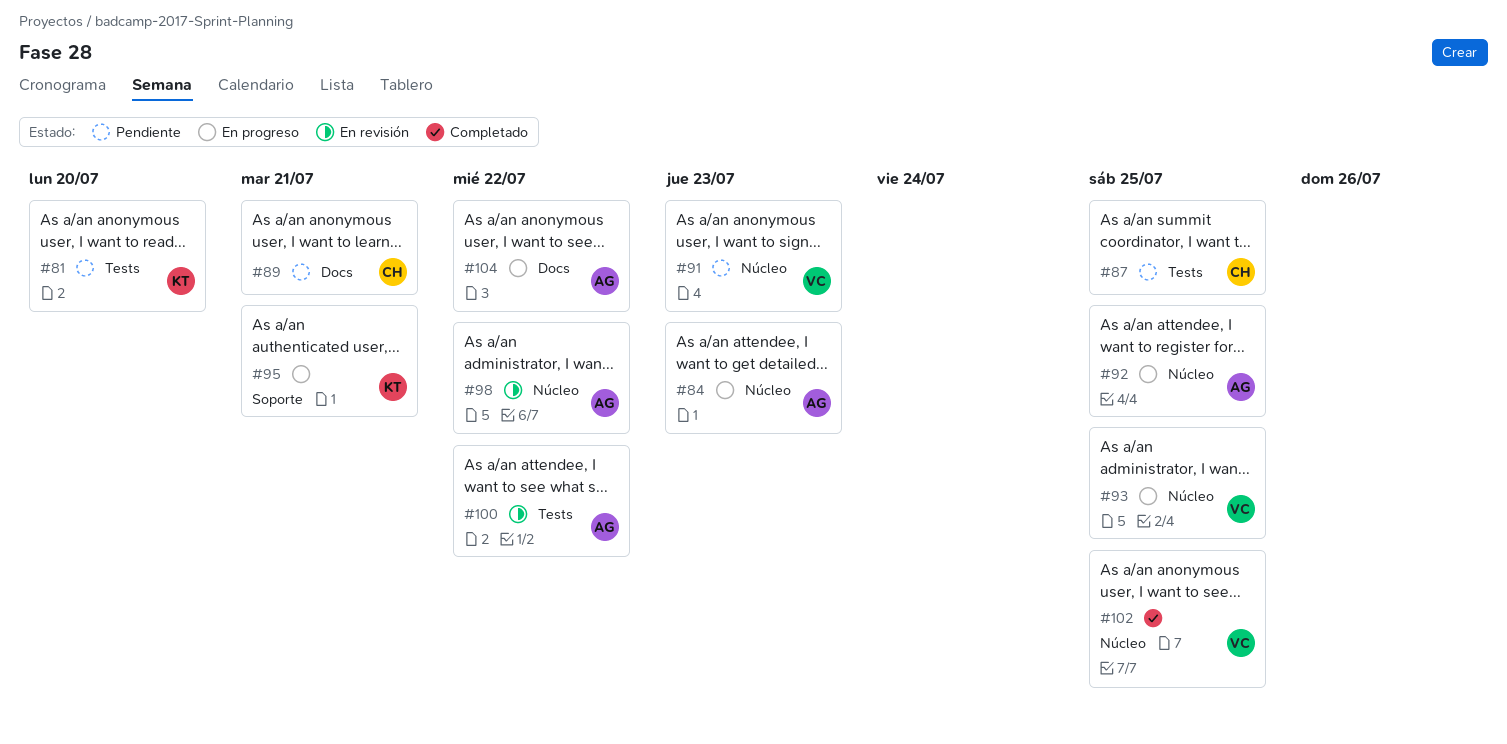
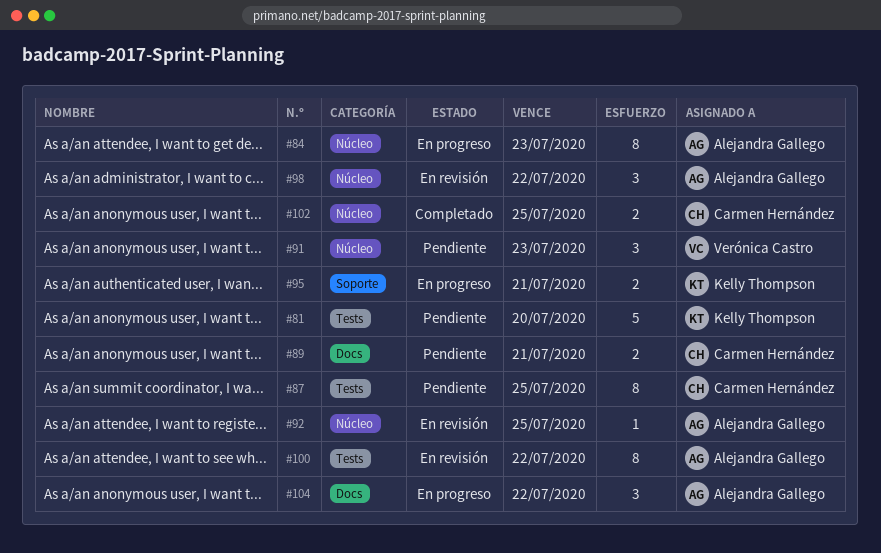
#92, status: En progreso -> En revisión
#93: present -> none
#102, owner: Verónica Castro -> Carmen Hernández

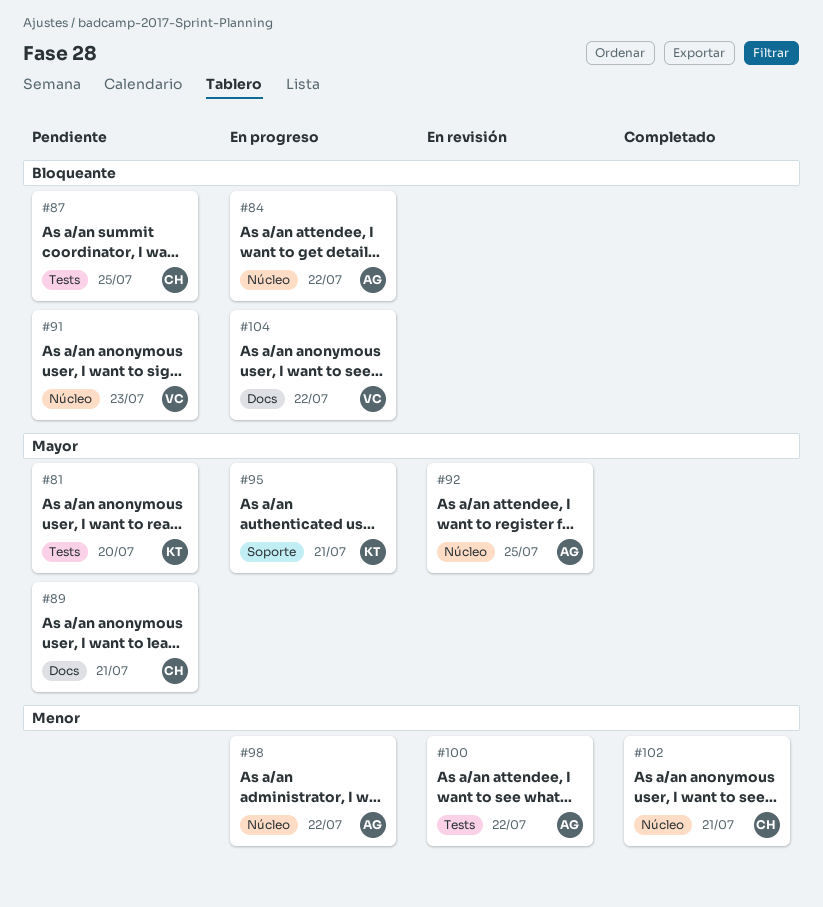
#84, due: Jul 23 -> Jul 22
#98, status: En revisión -> En progreso
#102, due: Jul 25 -> Jul 21
#104, owner: Alejandra Gallego -> Verónica Castro

